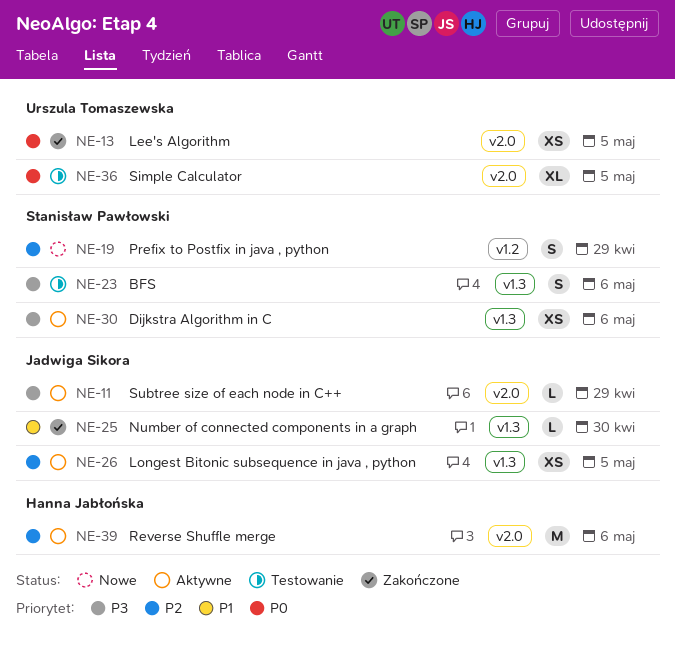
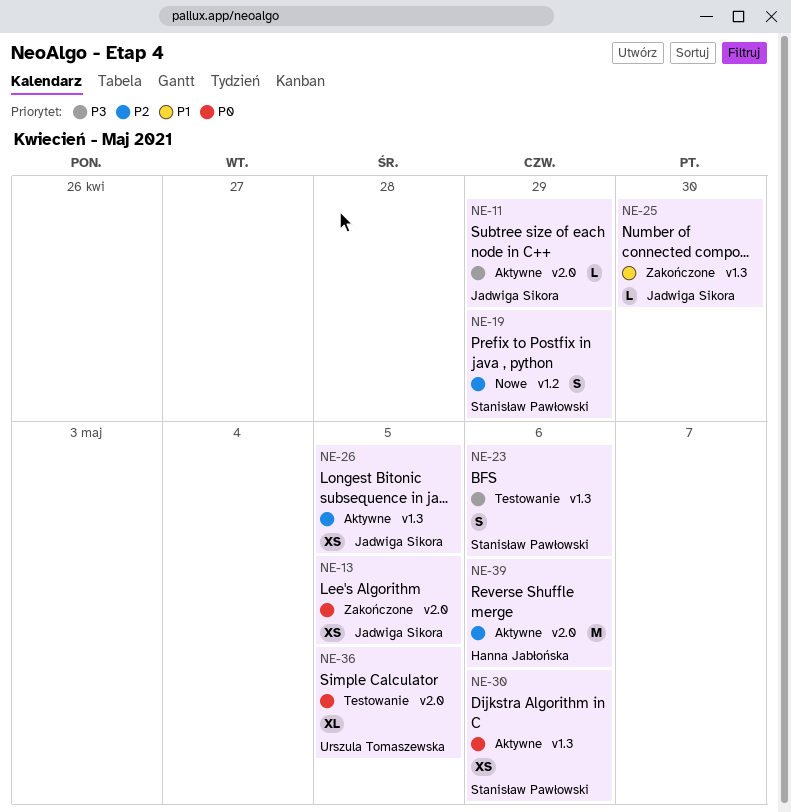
NE-13, owner: Urszula Tomaszewska -> Jadwiga Sikora
NE-30, priority: P3 -> P0

